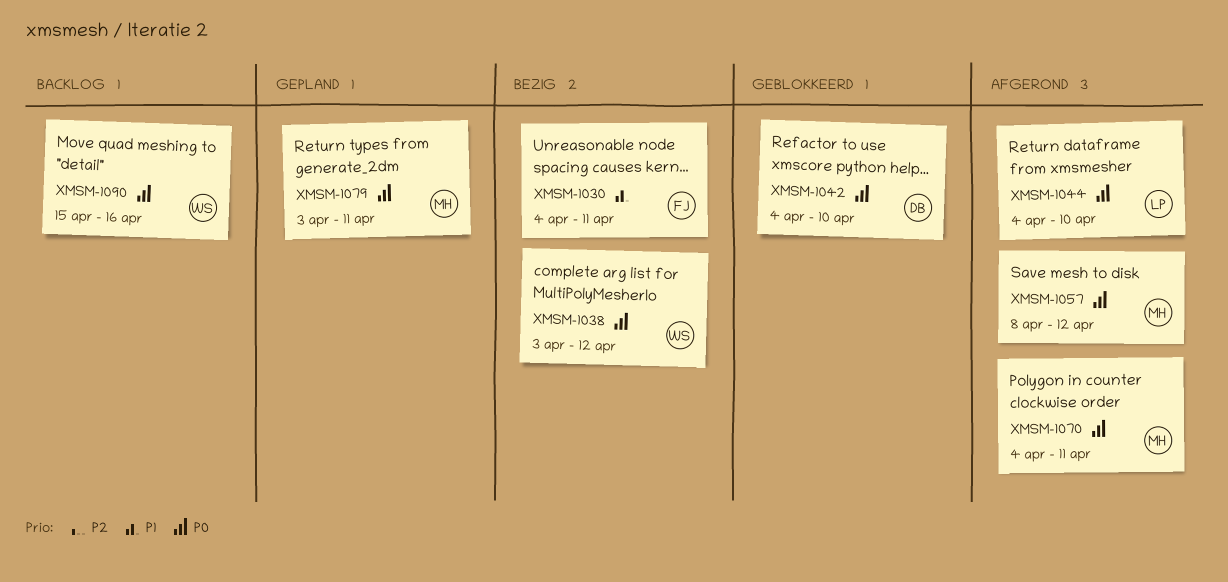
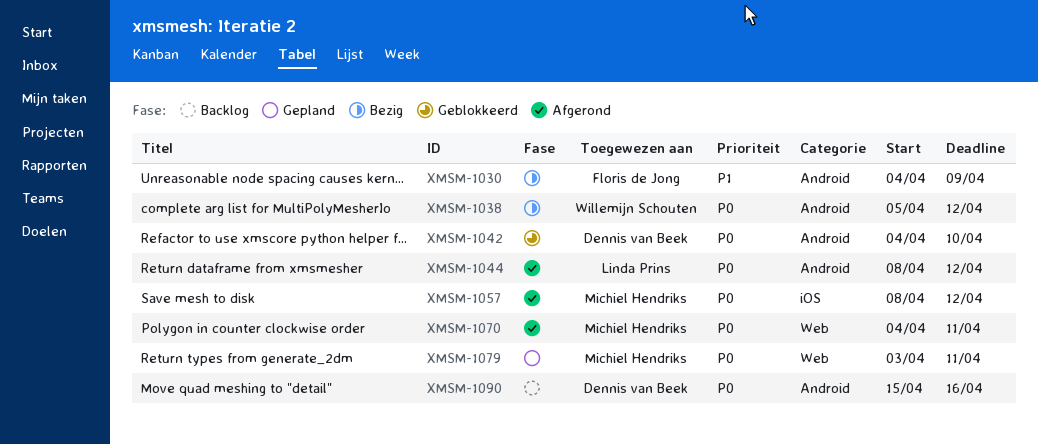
XMSM-1030, due: Apr 11 -> Apr 9
XMSM-1038, start: Apr 3 -> Apr 5
XMSM-1044, start: Apr 4 -> Apr 8
XMSM-1044, due: Apr 10 -> Apr 12
XMSM-1090, owner: Willemijn Schouten -> Dennis van Beek

